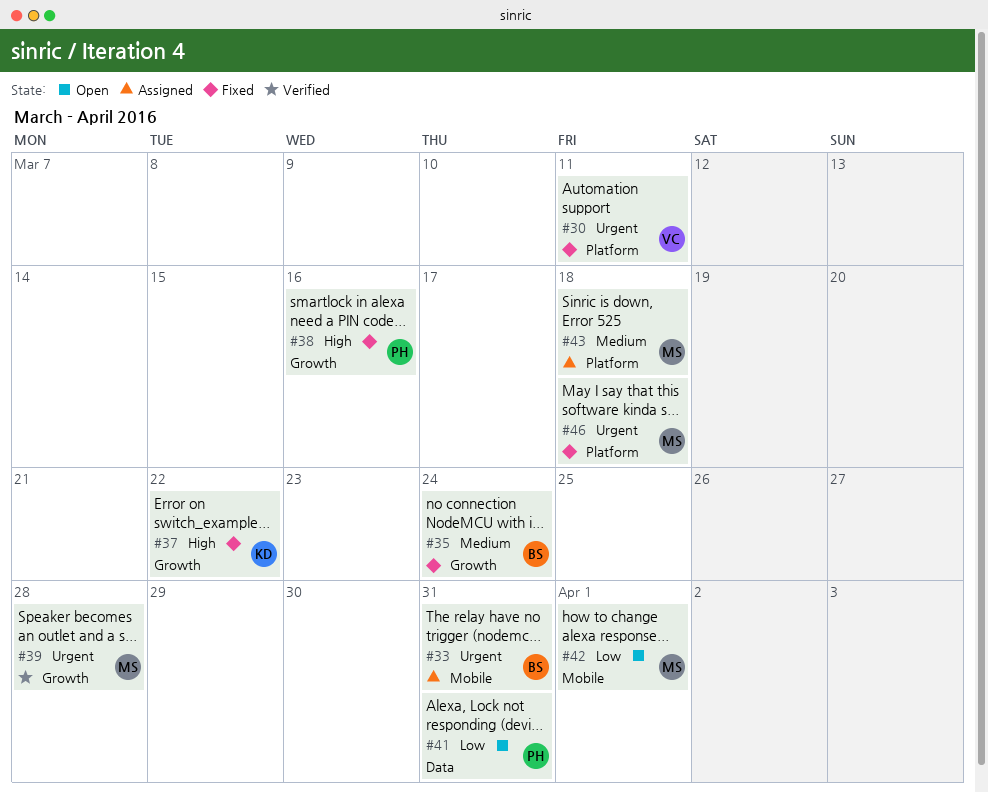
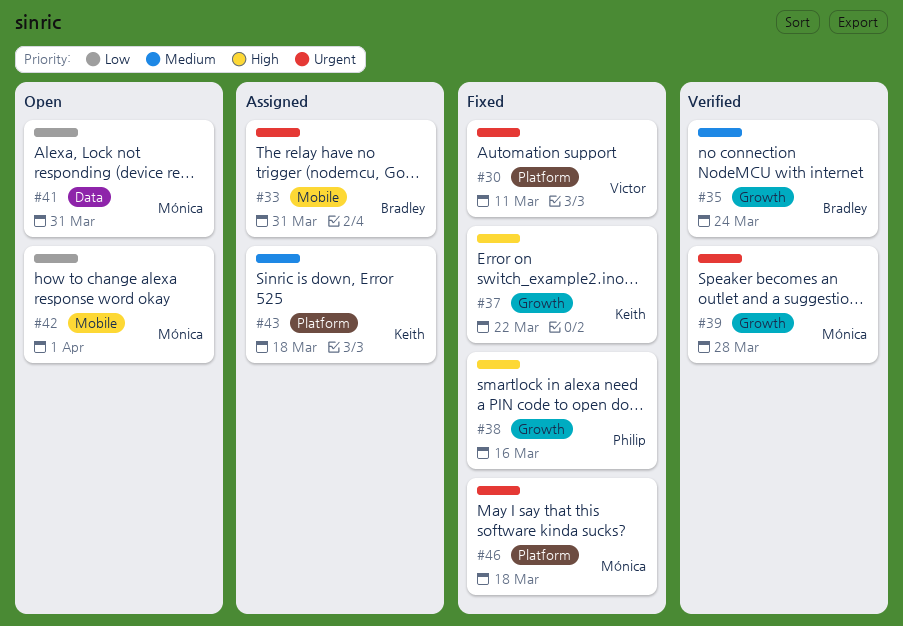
#35, status: Fixed -> Verified
#41, owner: Philip -> Mónica
#43, owner: Mónica -> Keith

